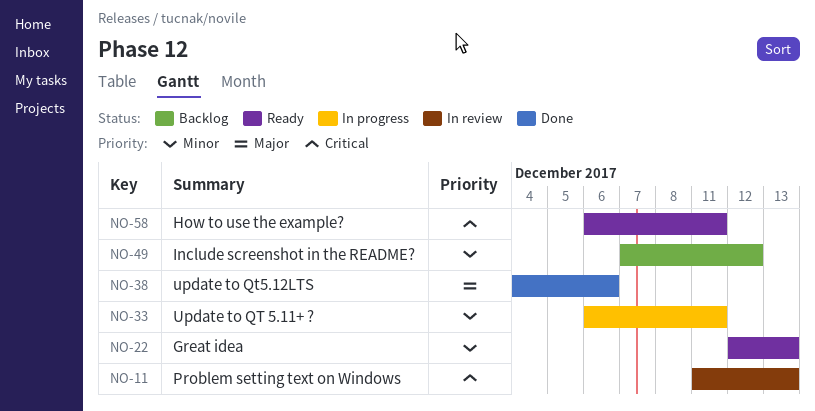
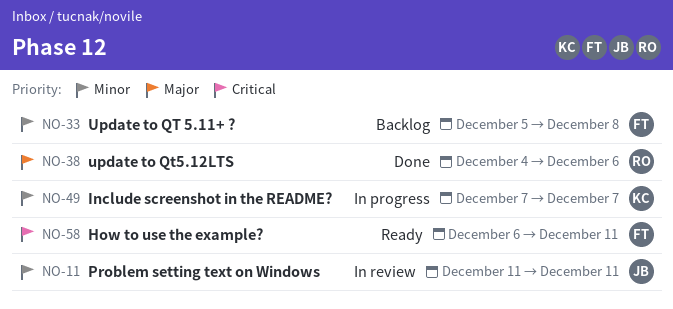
NO-11, priority: Critical -> Minor
NO-11, due: Dec 13 -> Dec 11
NO-22: present -> none
NO-33, status: In progress -> Backlog
NO-33, start: Dec 6 -> Dec 5
NO-33, due: Dec 11 -> Dec 8
NO-49, status: Backlog -> In progress
NO-49, due: Dec 12 -> Dec 7

